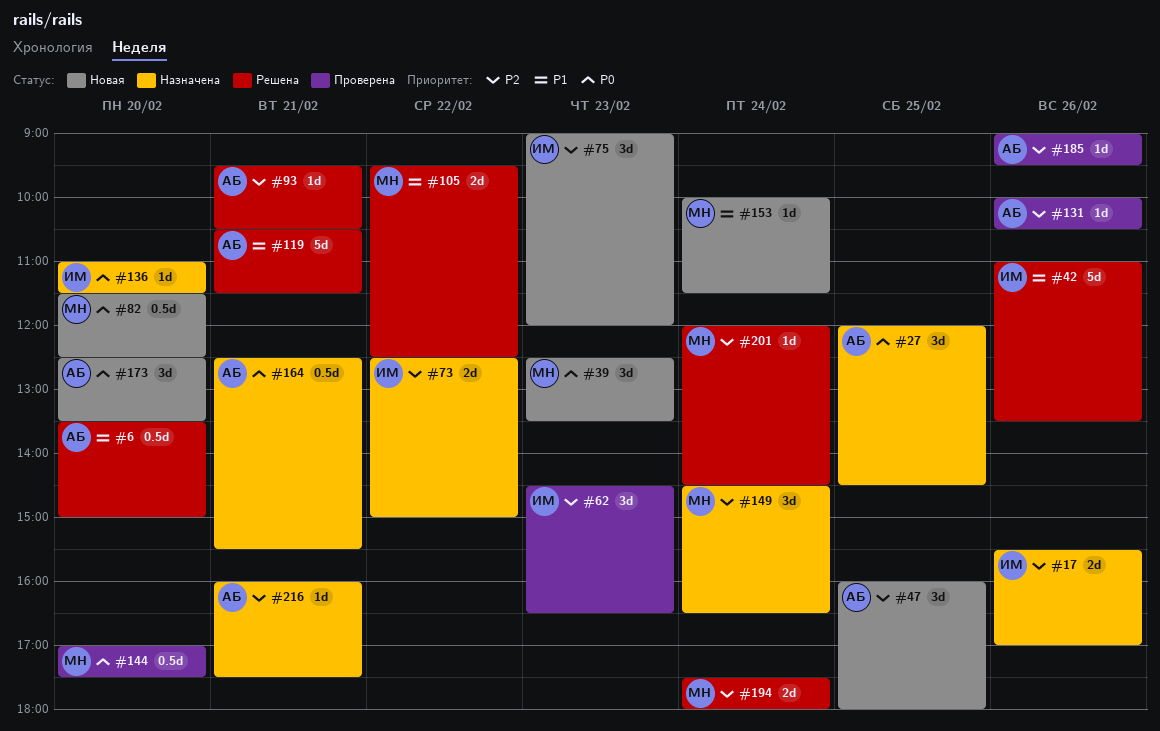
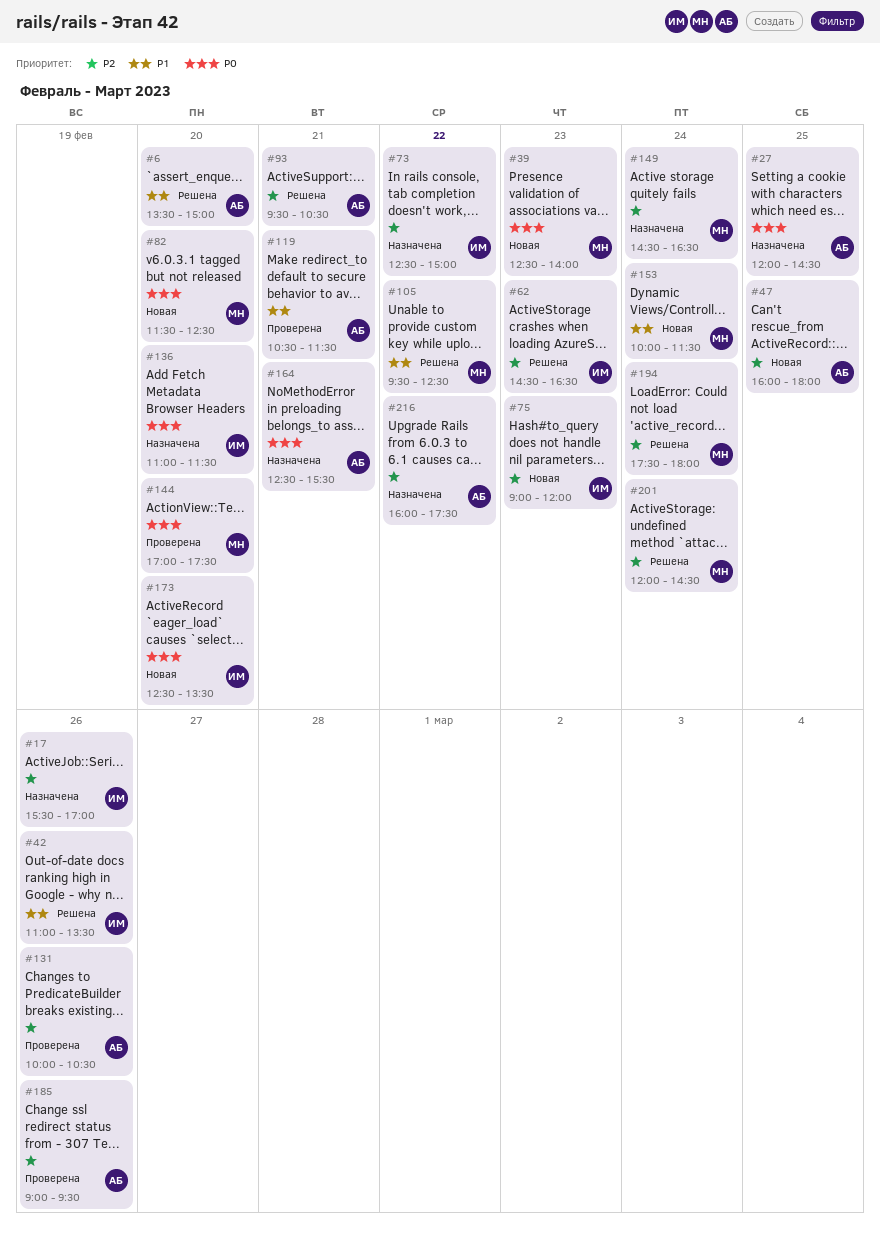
#39, ends: 13:30 -> 14:00
#62, status: Проверена -> Решена
#119, status: Решена -> Проверена
#173, owner: АБ -> ИМ
#216, day: Feb 21 -> Feb 22

